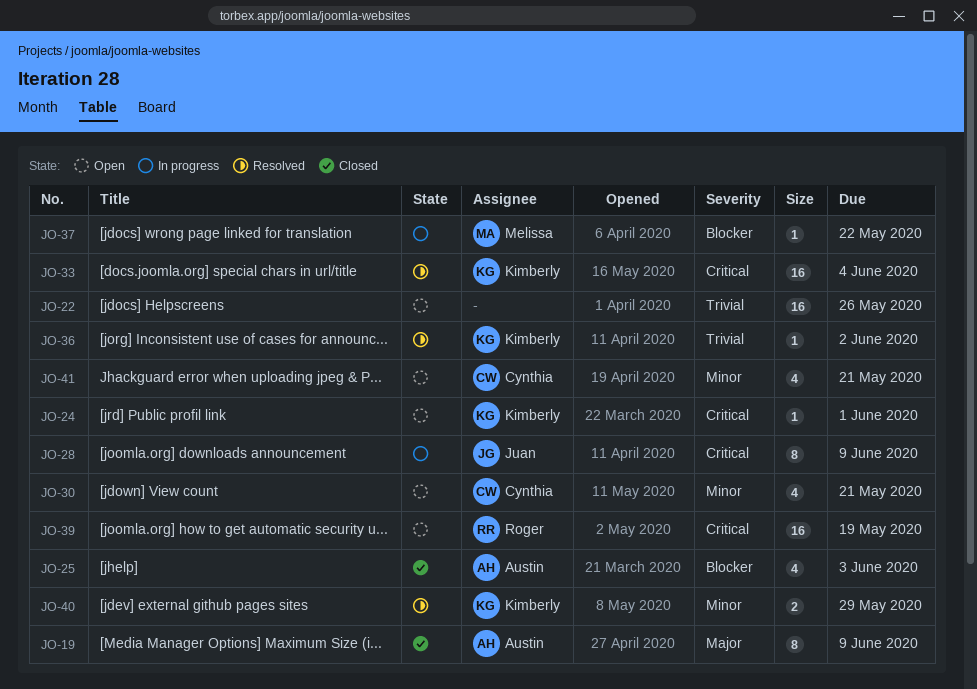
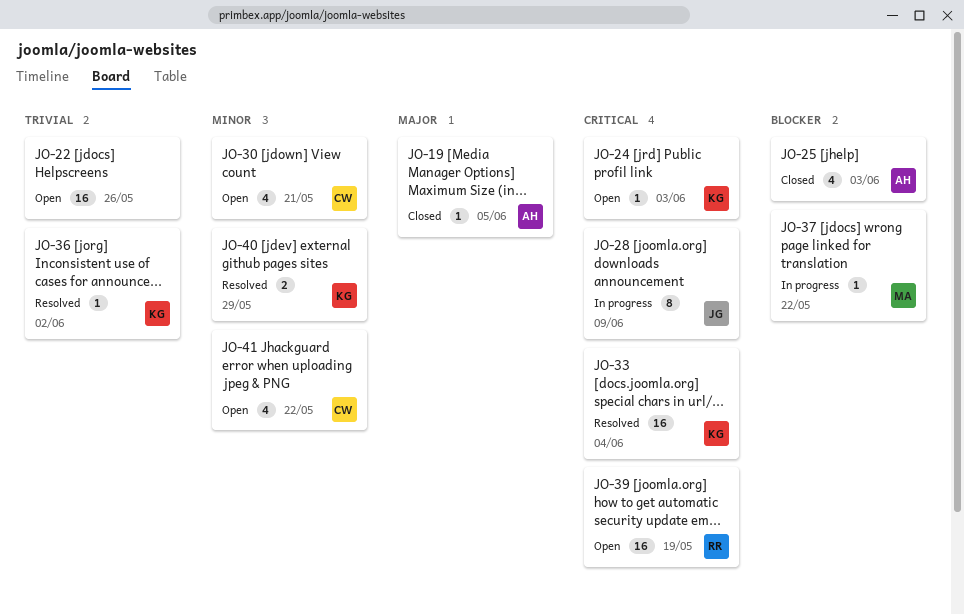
JO-19, estimate: 8 -> 1
JO-19, due: Jun 9 -> Jun 5
JO-24, due: Jun 1 -> Jun 3
JO-41, due: May 21 -> May 22

